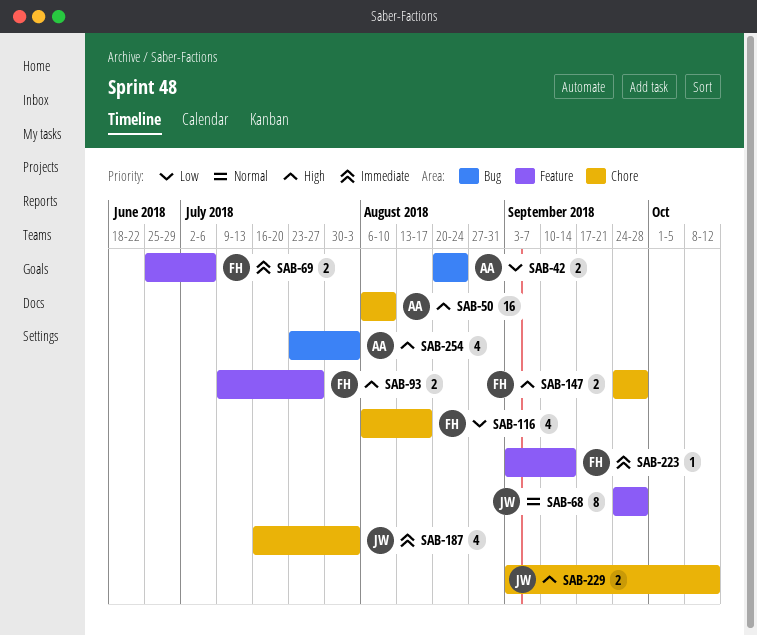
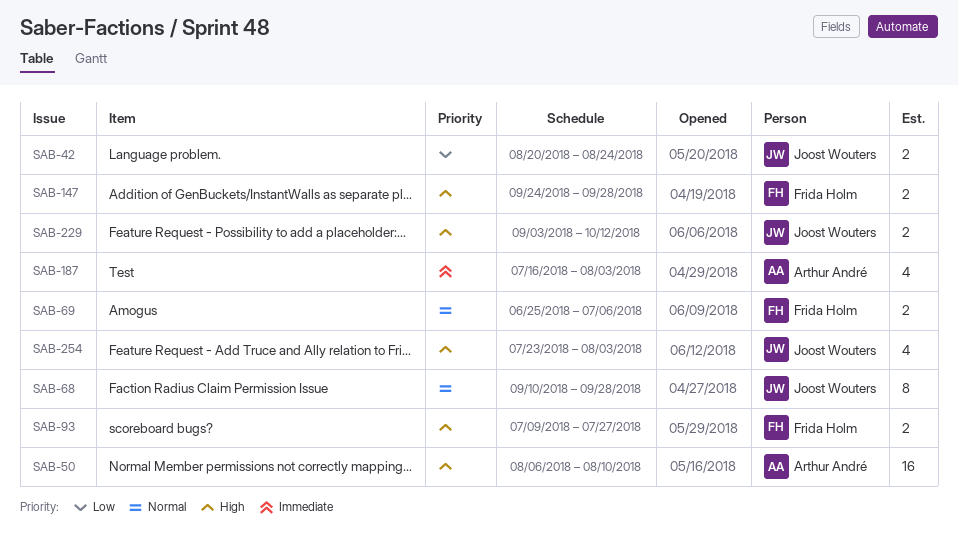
SAB-42, owner: Arthur André -> Joost Wouters
SAB-68, start: Sep 24 -> Sep 10
SAB-69, priority: Immediate -> Normal
SAB-116: present -> none
SAB-187, owner: Joost Wouters -> Arthur André
SAB-223: present -> none
SAB-254, owner: Arthur André -> Joost Wouters

